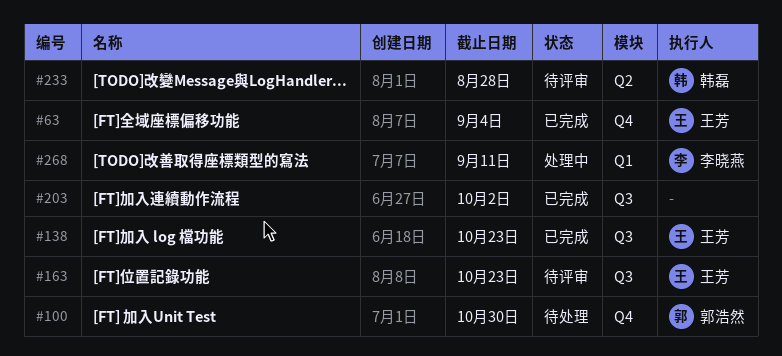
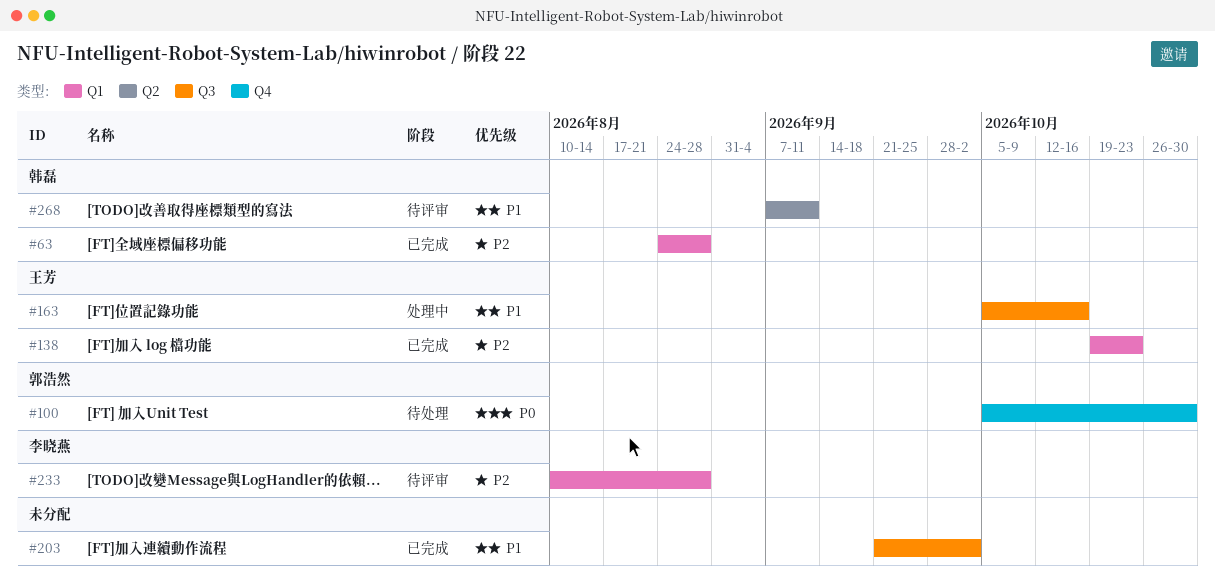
#63, owner: 王芳 -> 韩磊
#63, label: Q4 -> Q1
#63, due: Sep 4 -> Aug 28
#138, label: Q3 -> Q1
#163, status: 待评审 -> 处理中
#163, due: Oct 23 -> Oct 16
#233, owner: 韩磊 -> 李晓燕
#233, label: Q2 -> Q1
#268, status: 处理中 -> 待评审
#268, owner: 李晓燕 -> 韩磊
#268, label: Q1 -> Q2

